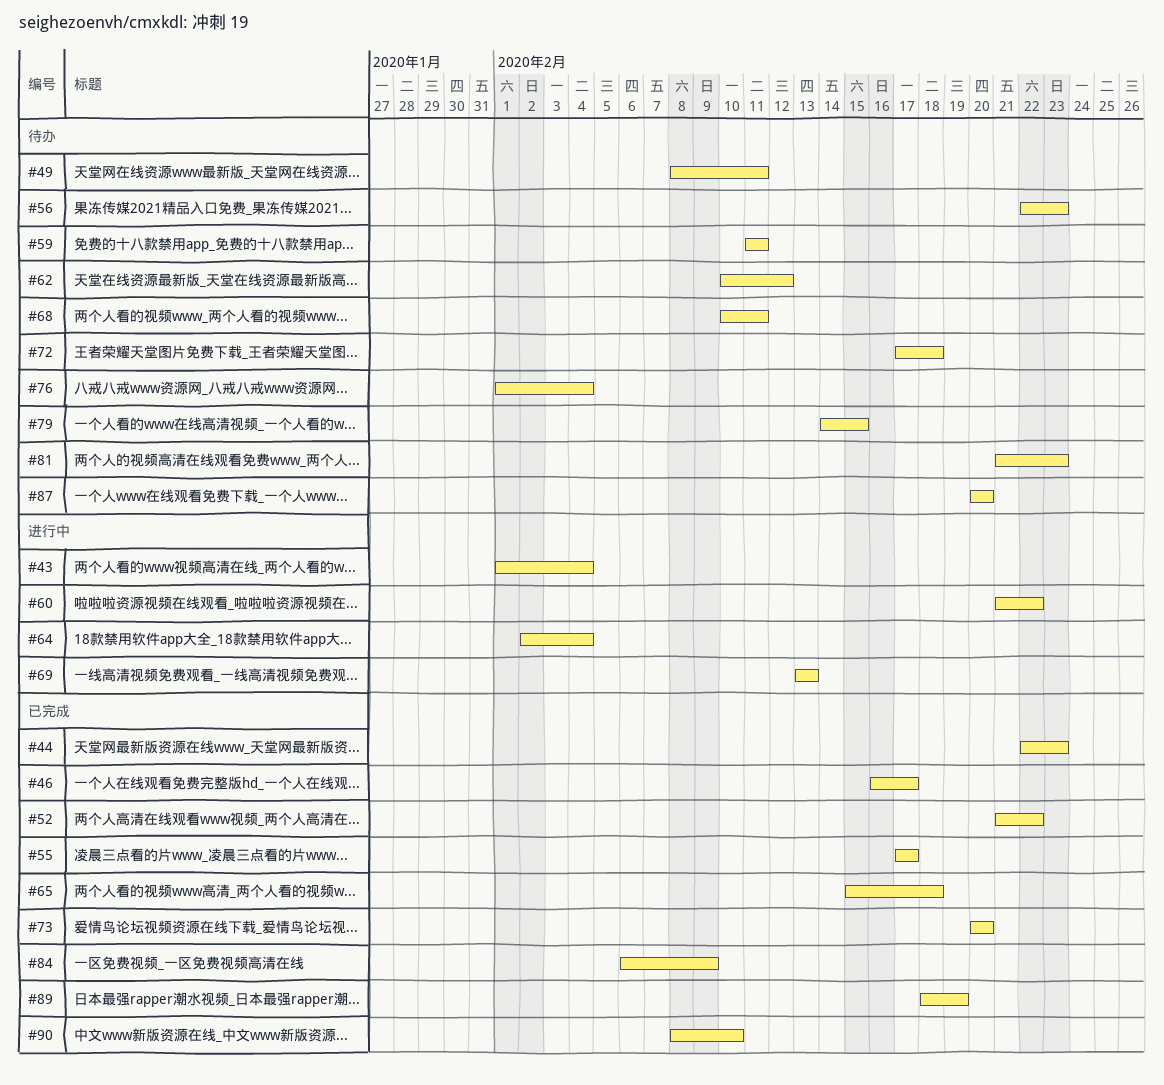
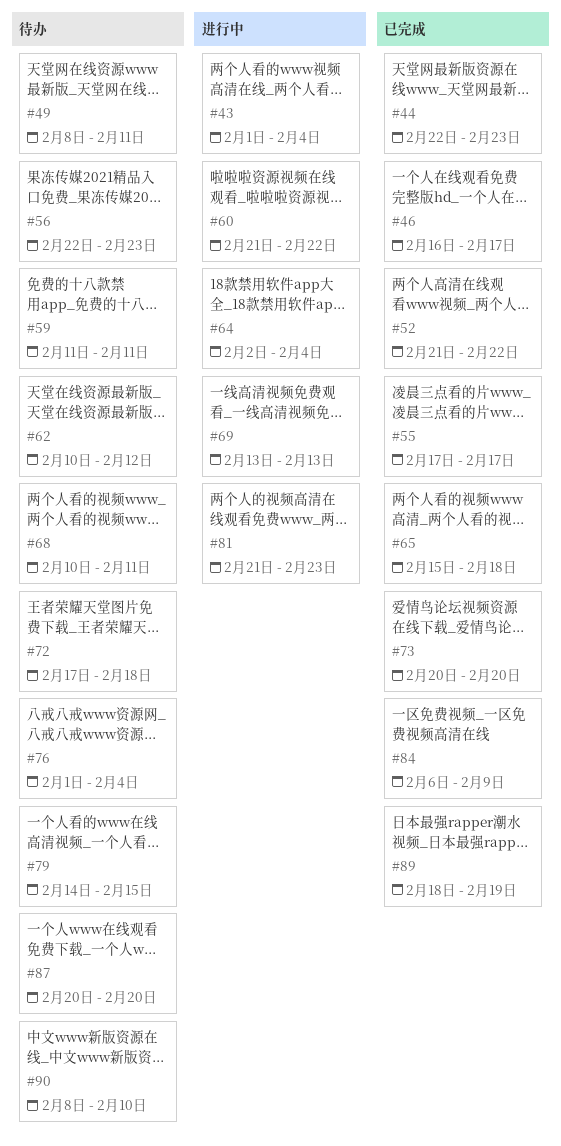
#81, status: 待办 -> 进行中
#90, status: 已完成 -> 待办

